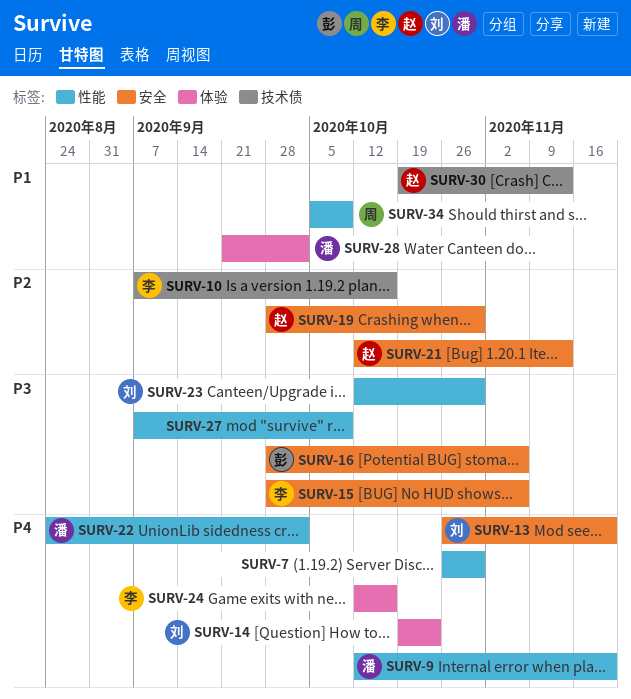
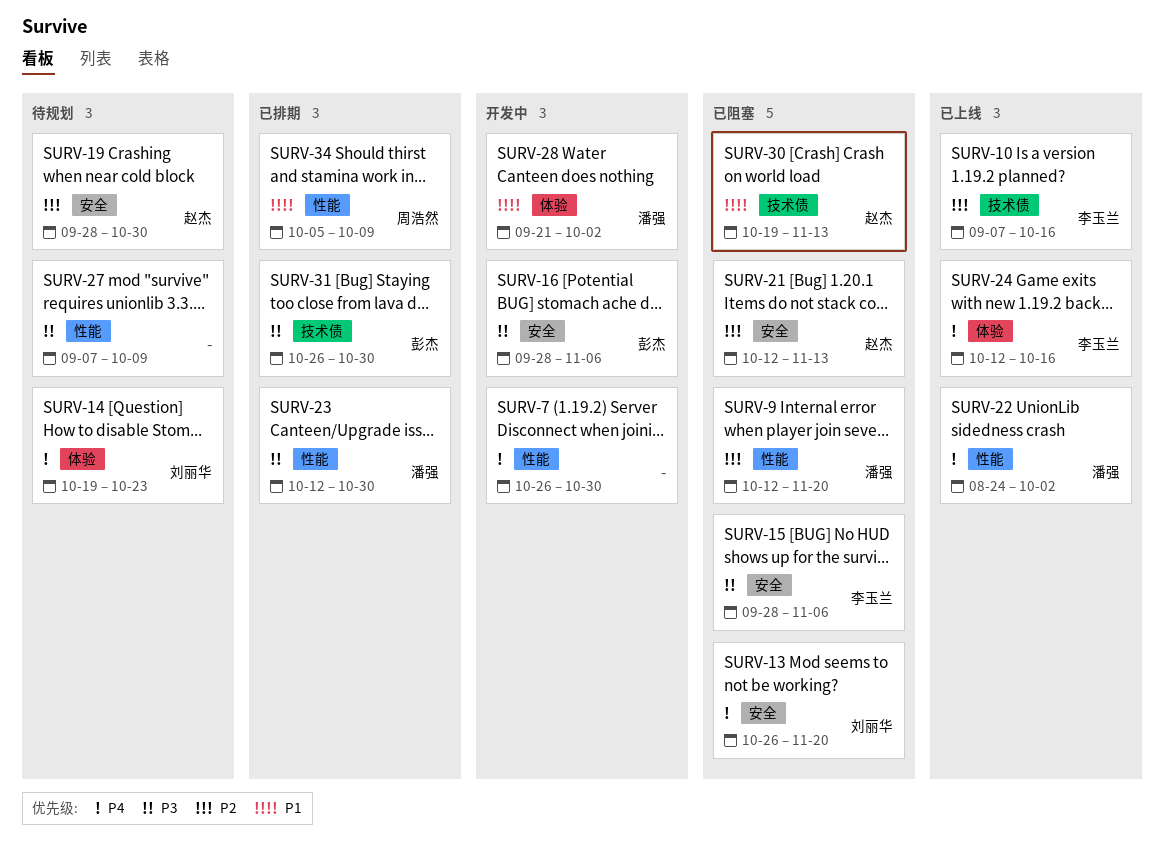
SURV-9, priority: P4 -> P2
SURV-23, owner: 刘丽华 -> 潘强
SURV-31: none -> present

